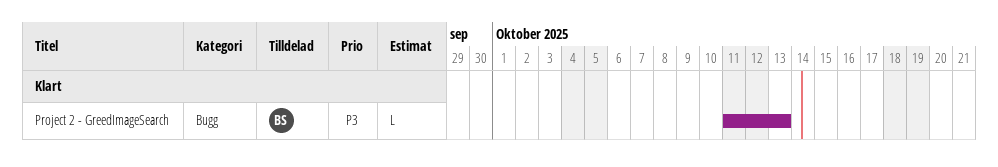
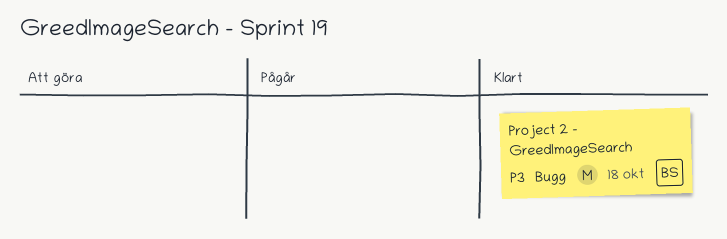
Project 2 - GreedImageSearch, estimate: L -> M
Project 2 - GreedImageSearch, due: Oct 13 -> Oct 18

